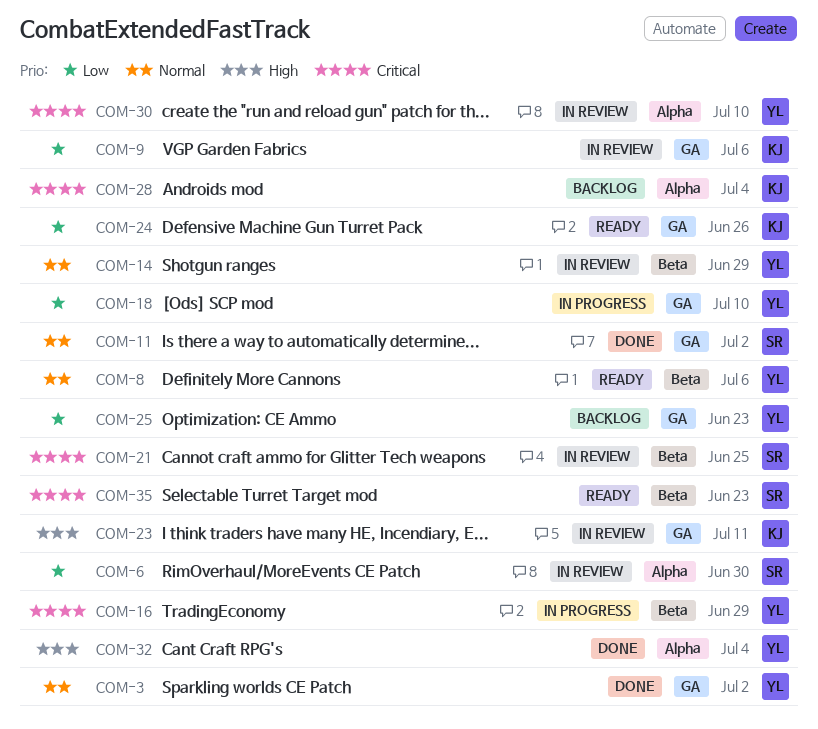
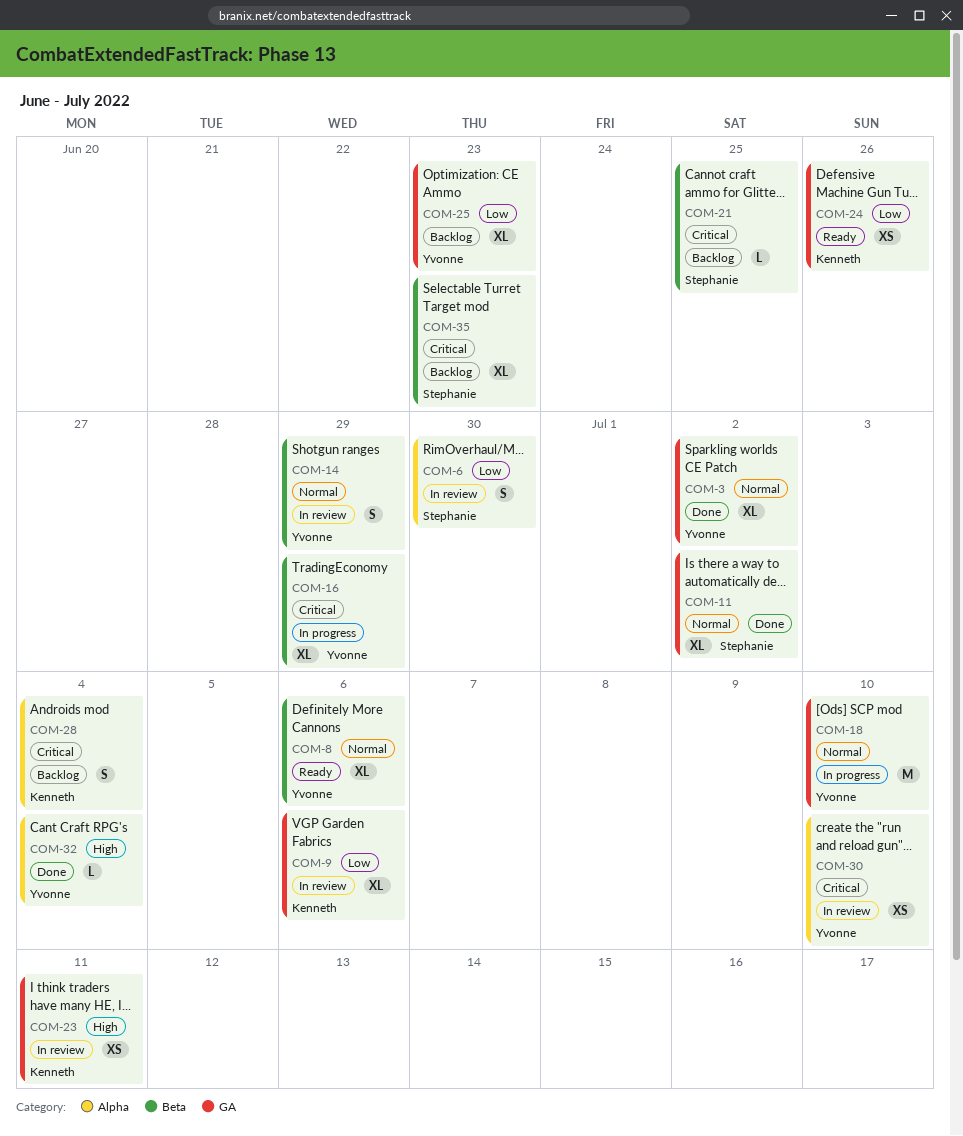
COM-18, priority: Low -> Normal
COM-21, status: In review -> Backlog
COM-35, status: Ready -> Backlog

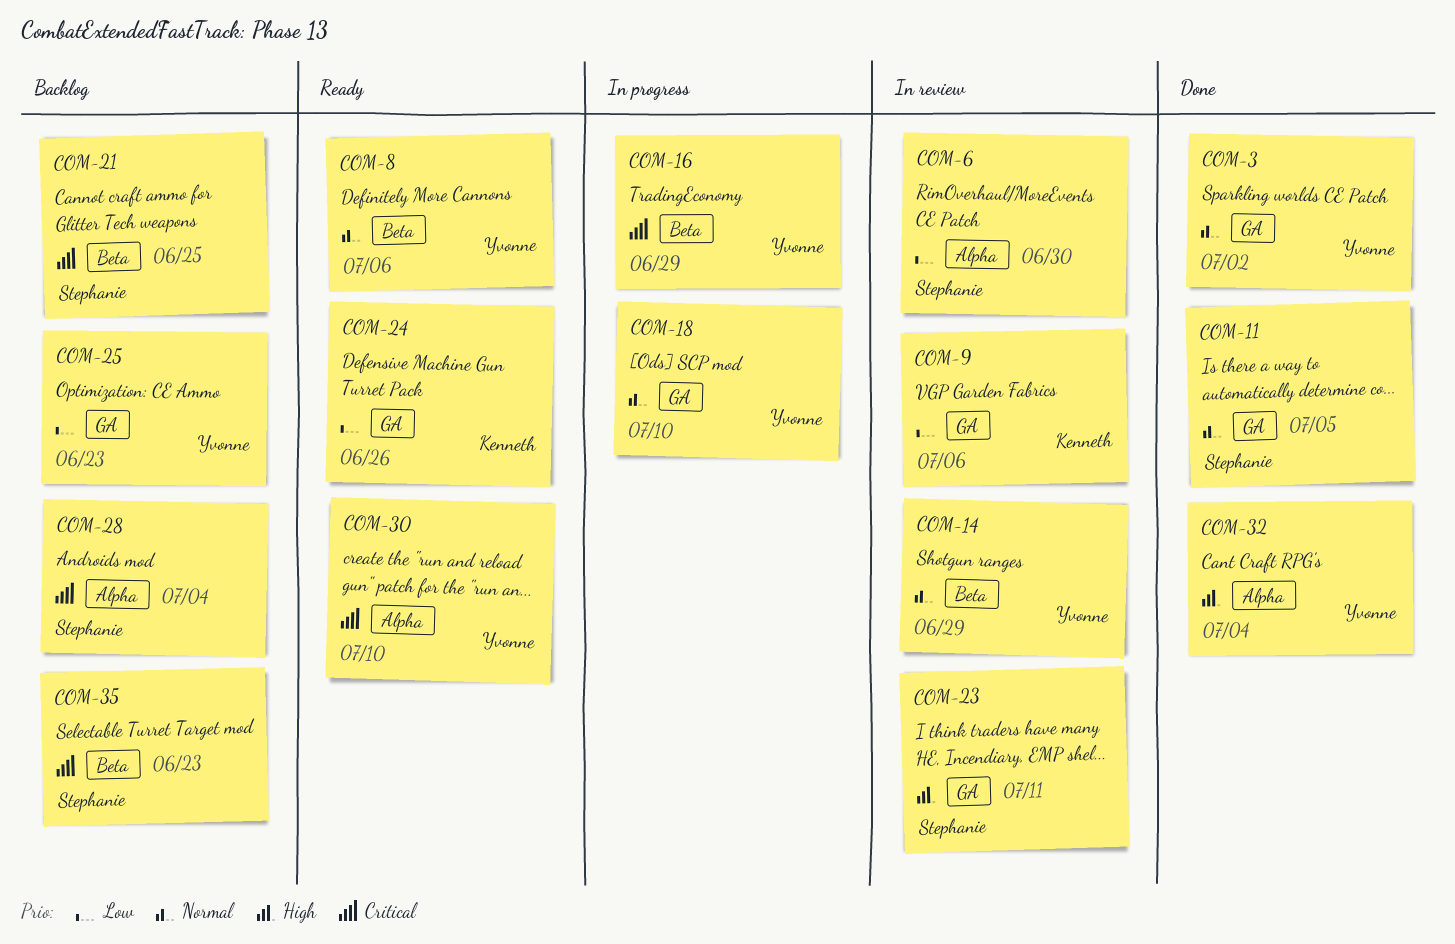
COM-11, due: Jul 2 -> Jul 5
COM-23, owner: Kenneth -> Stephanie
COM-28, owner: Kenneth -> Stephanie
COM-30, status: In review -> Ready

